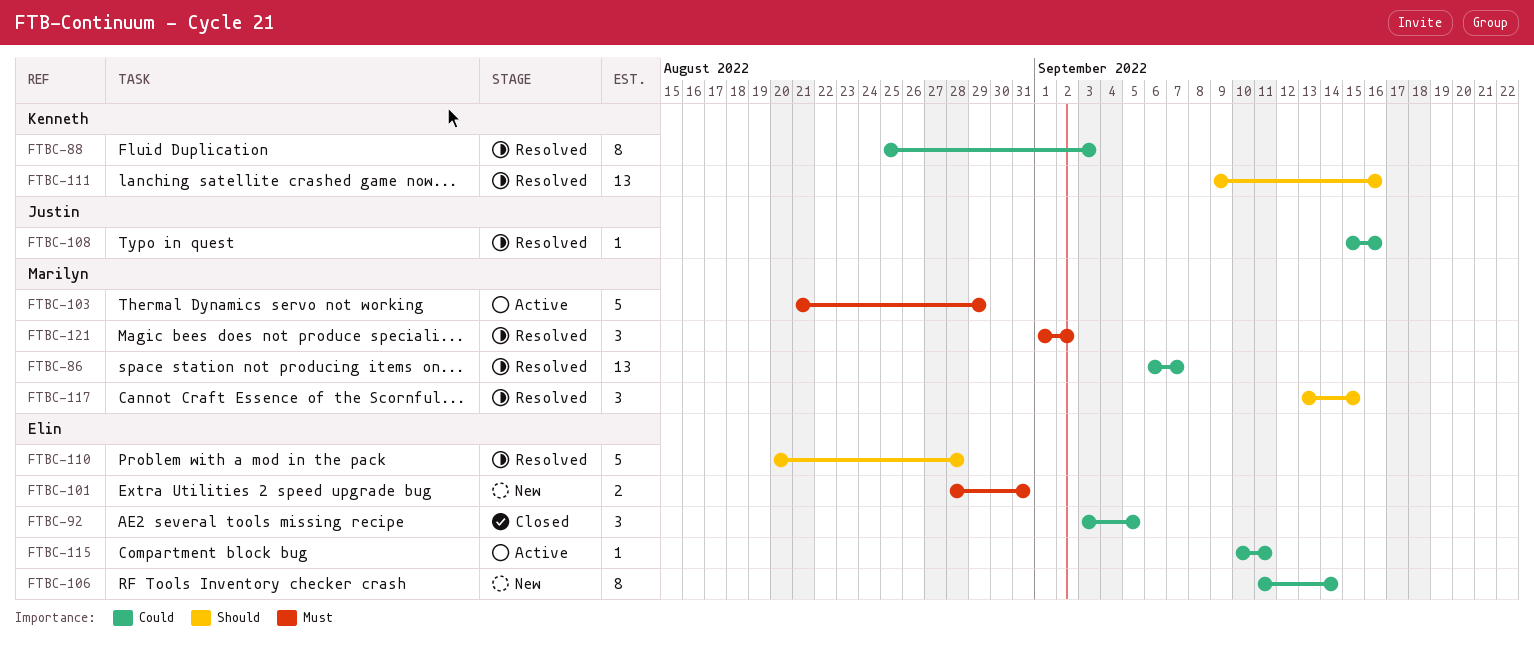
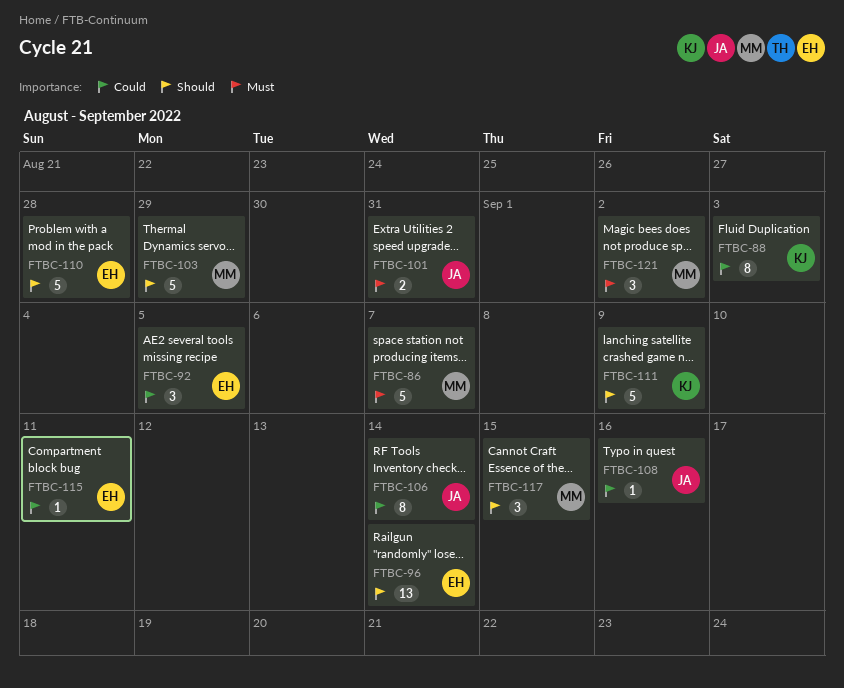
FTBC-86, priority: Could -> Must
FTBC-86, estimate: 13 -> 5
FTBC-96: none -> present
FTBC-101, owner: Elin -> Justin
FTBC-103, priority: Must -> Should
FTBC-106, owner: Elin -> Justin
FTBC-111, estimate: 13 -> 5
FTBC-111, due: Sep 16 -> Sep 9

